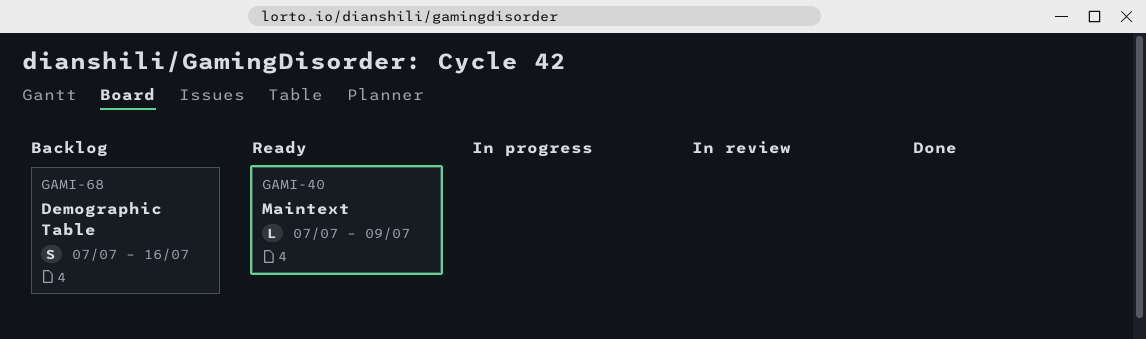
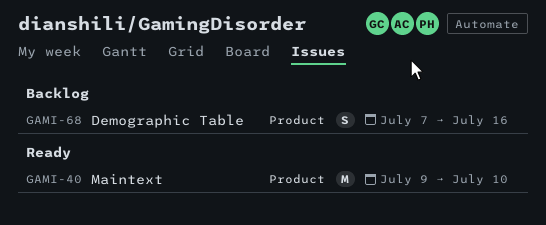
GAMI-40, estimate: L -> M
GAMI-40, start: Jul 7 -> Jul 9
GAMI-40, due: Jul 9 -> Jul 10

